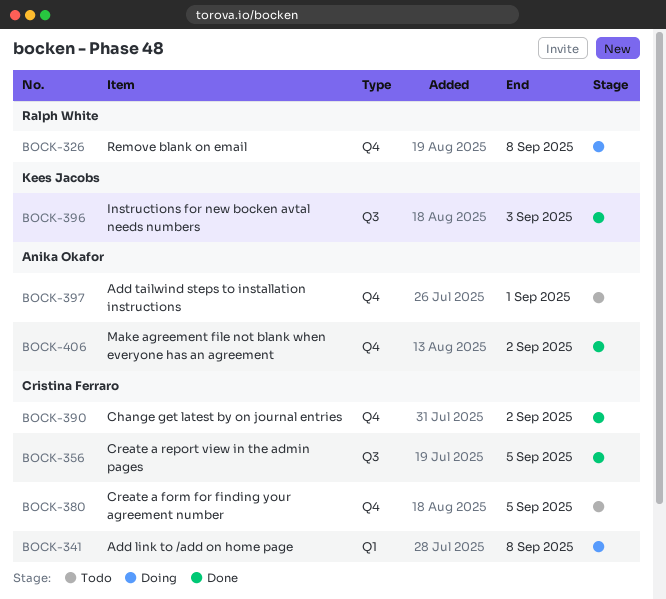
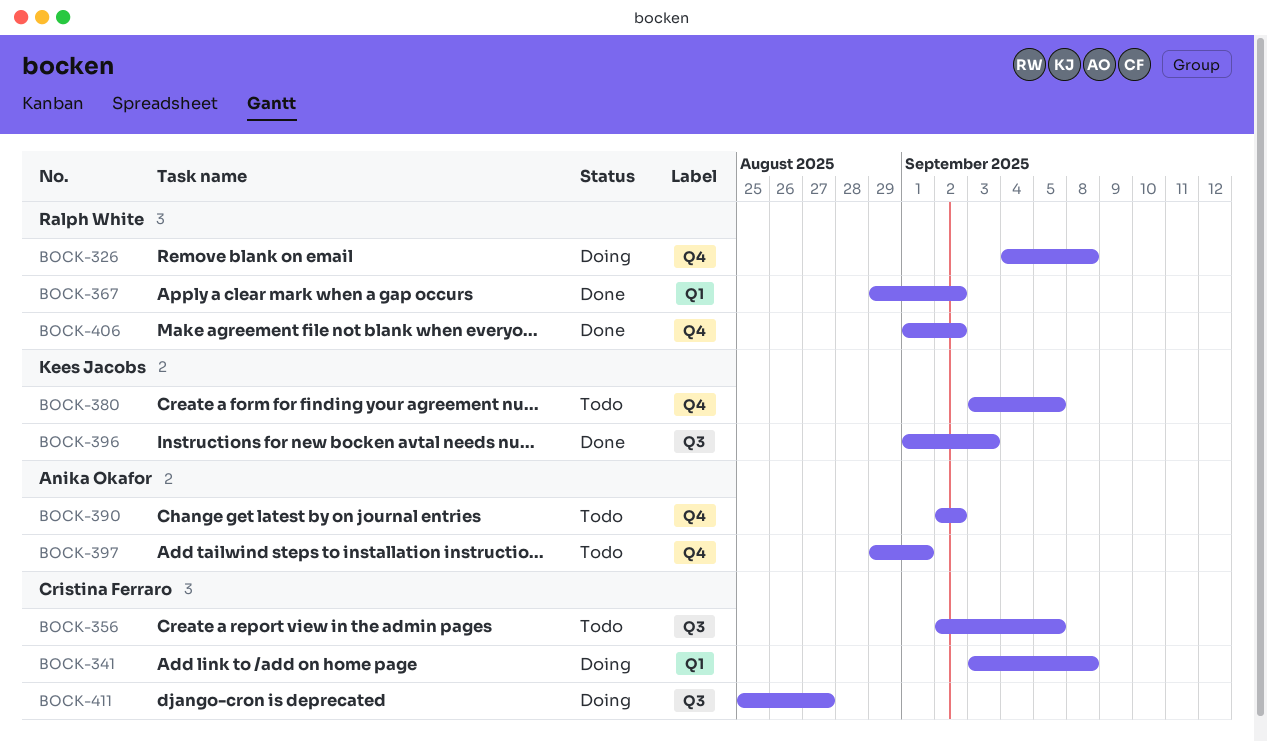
BOCK-356, status: Done -> Todo
BOCK-367: none -> present
BOCK-380, owner: Cristina Ferraro -> Kees Jacobs
BOCK-390, status: Done -> Todo
BOCK-390, owner: Cristina Ferraro -> Anika Okafor
BOCK-406, owner: Anika Okafor -> Ralph White
BOCK-411: none -> present

